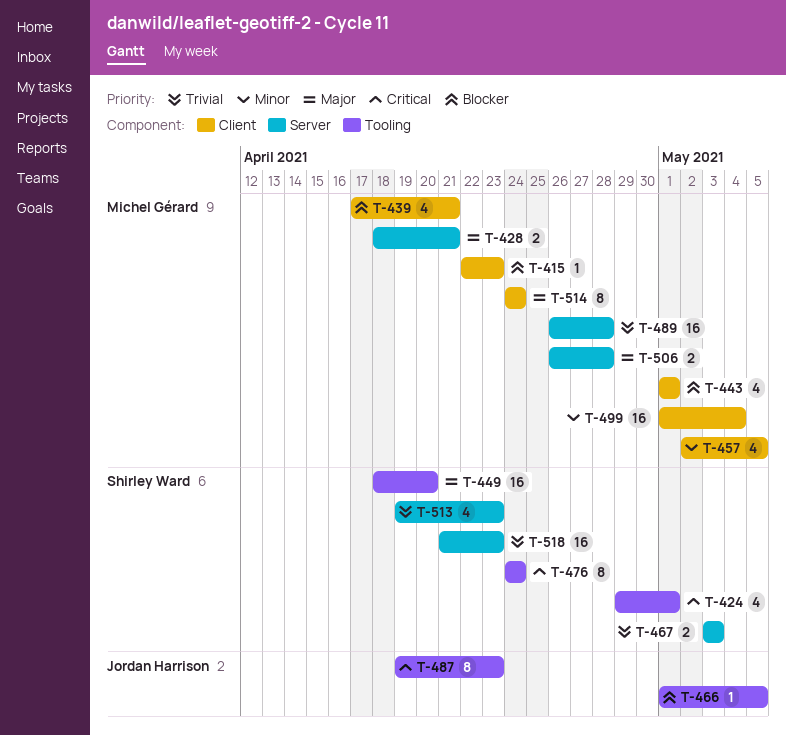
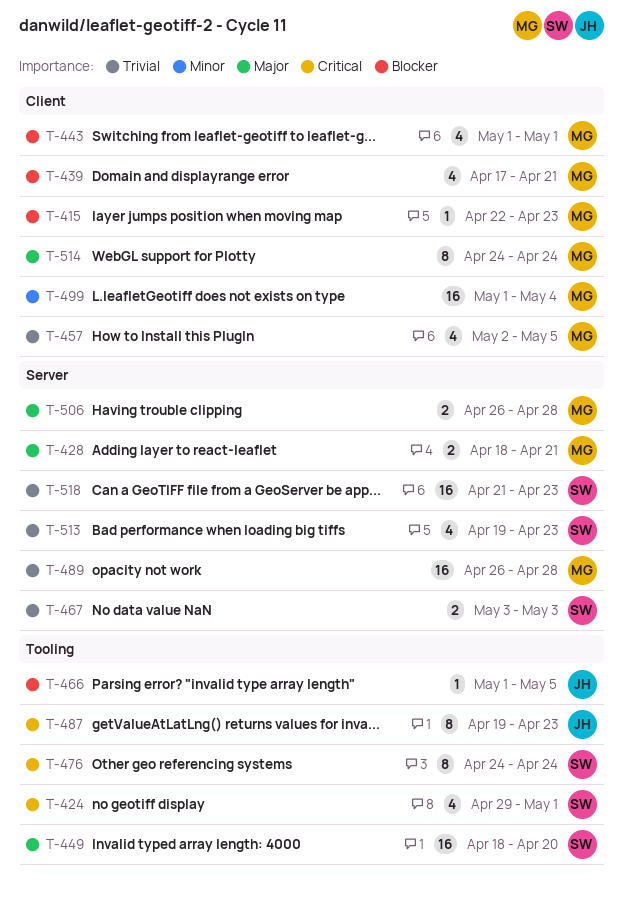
T-457, priority: Minor -> Trivial

